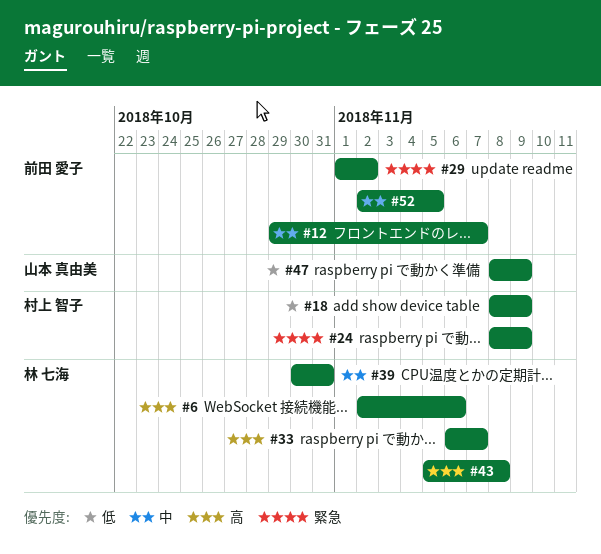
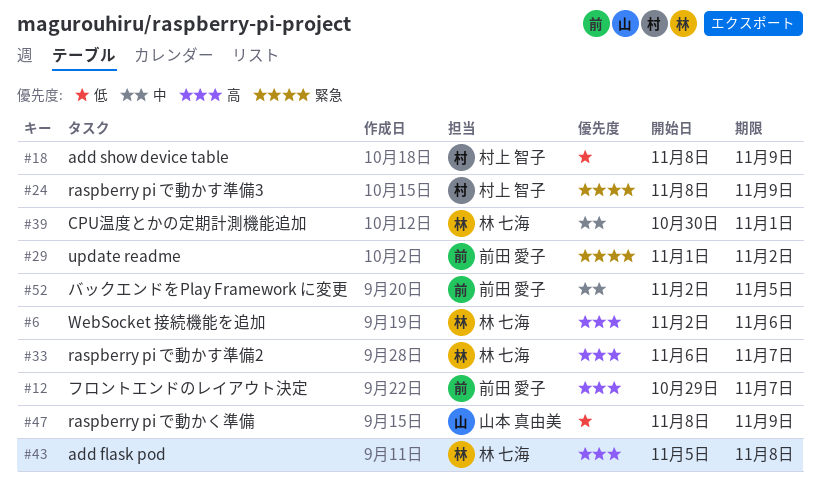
#12, priority: 中 -> 高
#39, due: Oct 31 -> Nov 1

